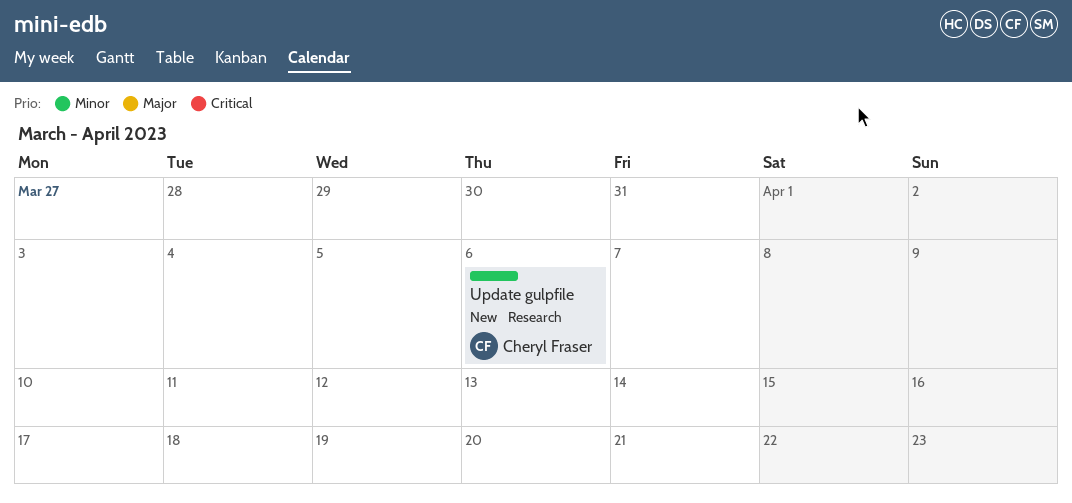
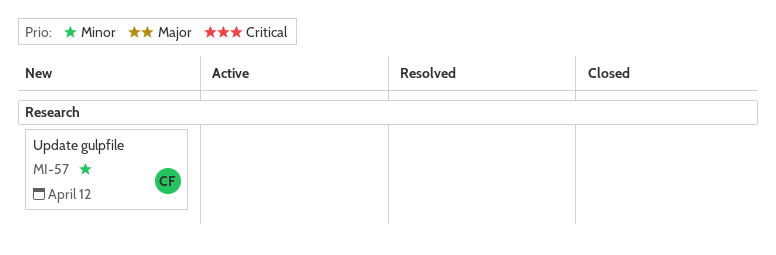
Update gulpfile, due: Apr 6 -> Apr 12

